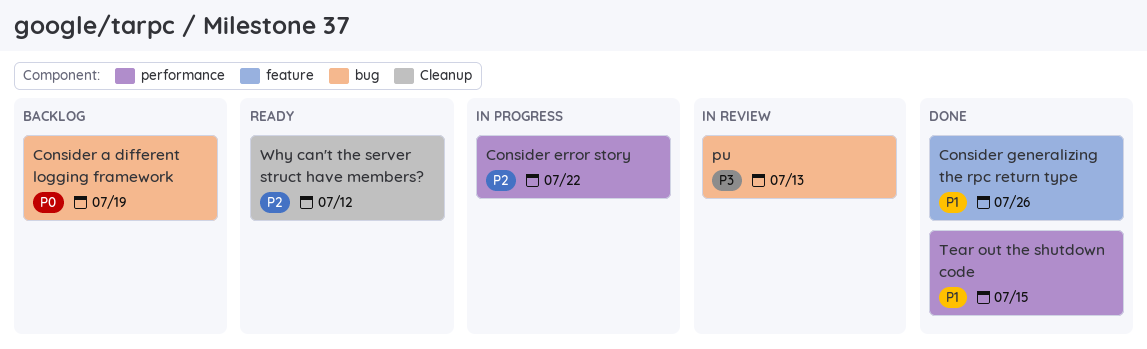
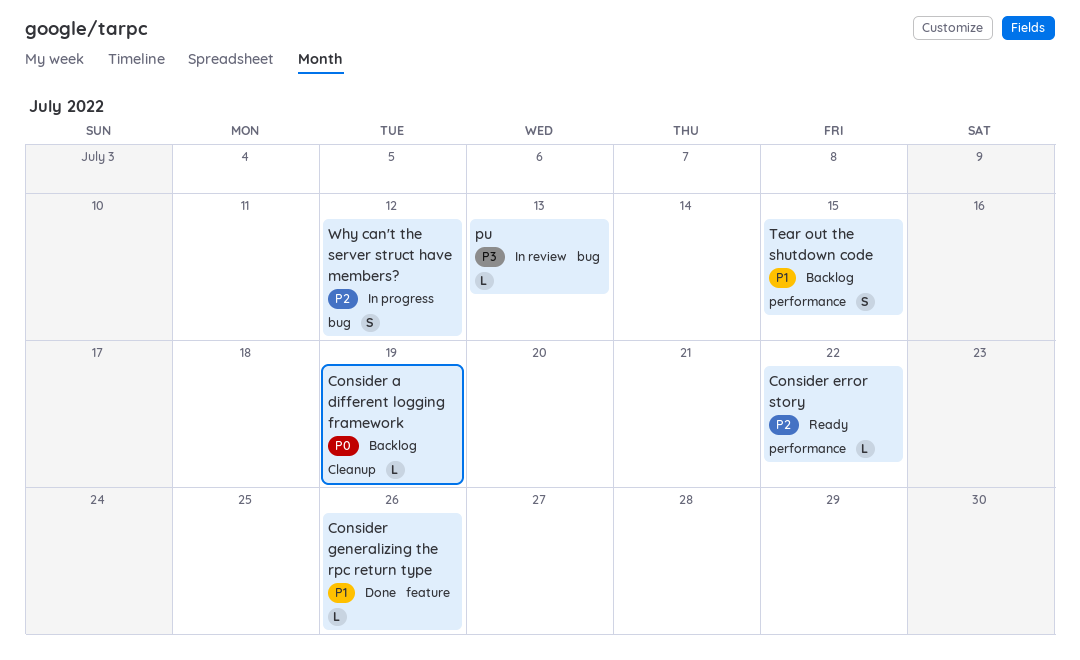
Consider a different logging framework, label: bug -> Cleanup
Consider error story, status: In progress -> Ready
Tear out the shutdown code, status: Done -> Backlog
Why can't the server struct have members?, status: Ready -> In progress
Why can't the server struct have members?, label: Cleanup -> bug

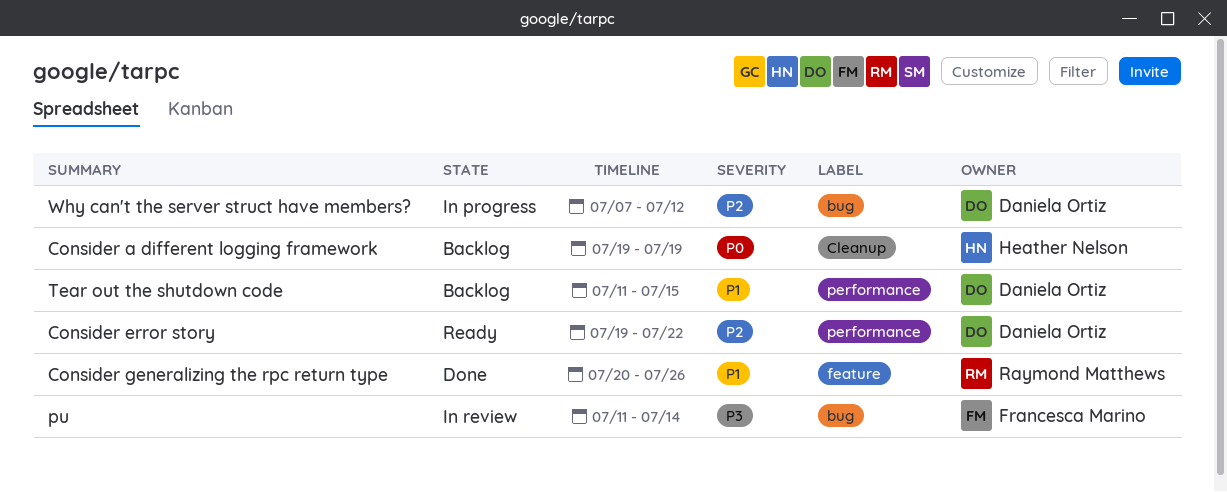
pu, due: Jul 13 -> Jul 14

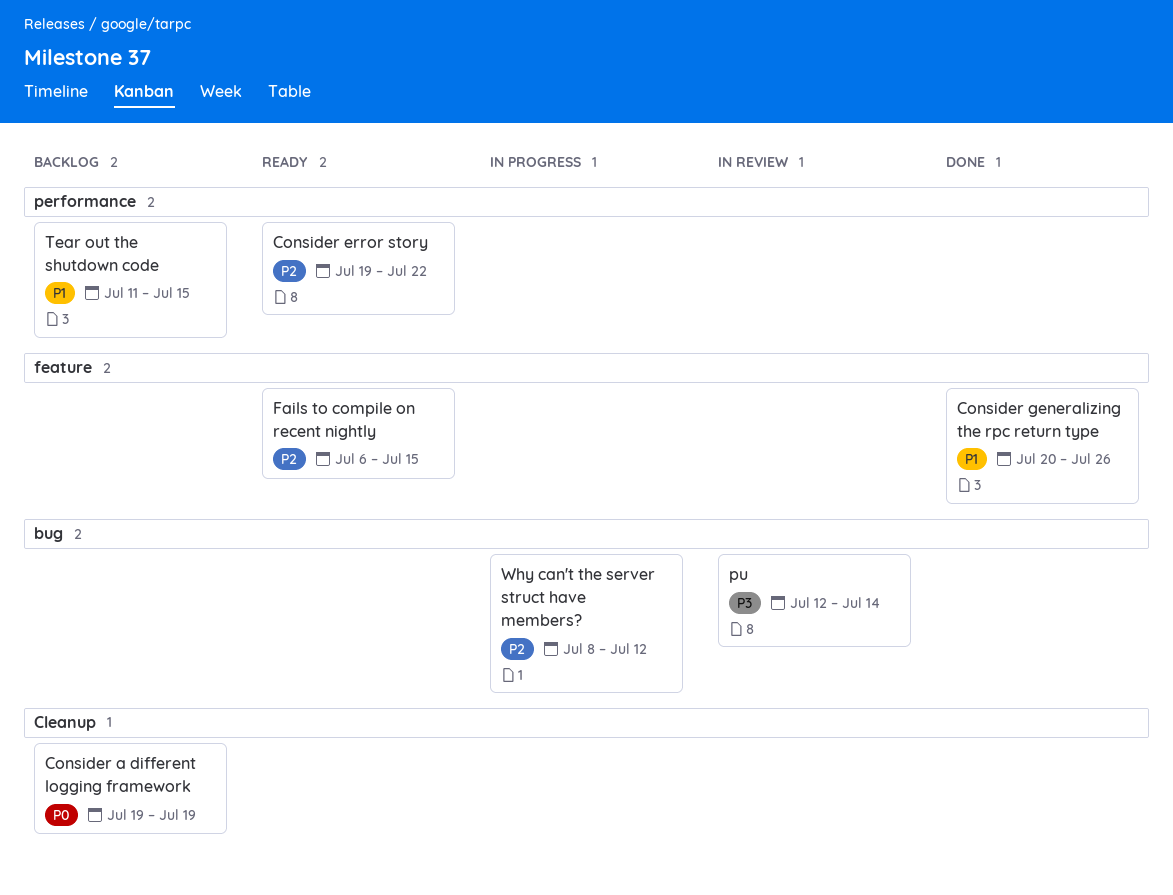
Fails to compile on recent nightly: none -> present
pu, start: Jul 11 -> Jul 12
Why can't the server struct have members?, start: Jul 7 -> Jul 8

